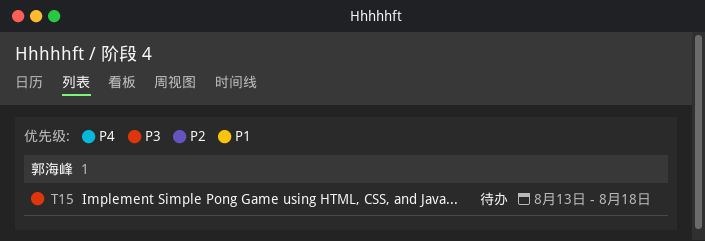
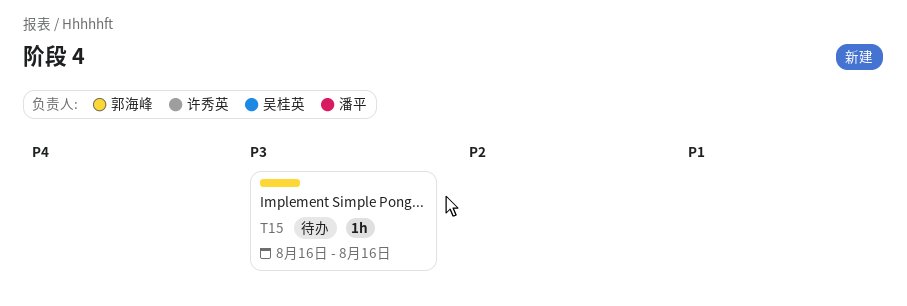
T15, start: Aug 13 -> Aug 16
T15, due: Aug 18 -> Aug 16

